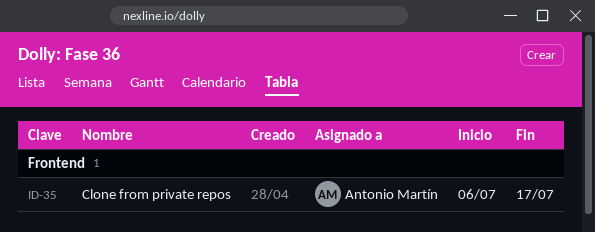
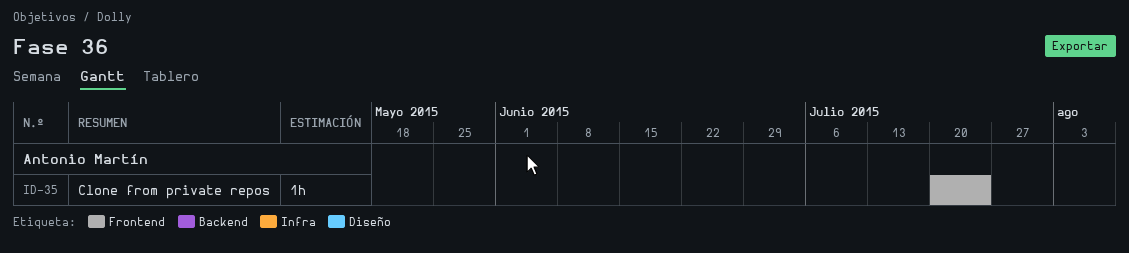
ID-35, start: Jul 6 -> Jul 20
ID-35, due: Jul 17 -> Jul 24

